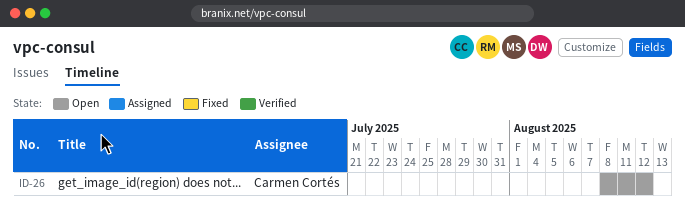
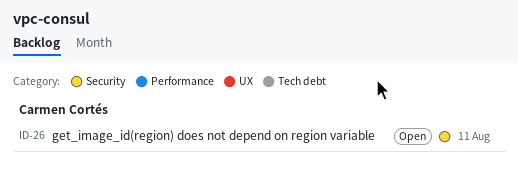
ID-26, due: Aug 12 -> Aug 11

